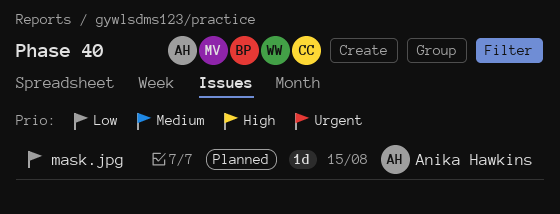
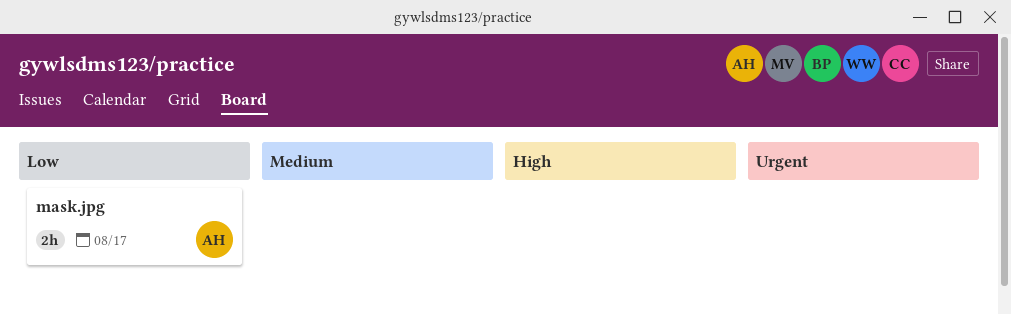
mask.jpg, estimate: 1d -> 2h
mask.jpg, due: Aug 15 -> Aug 17

